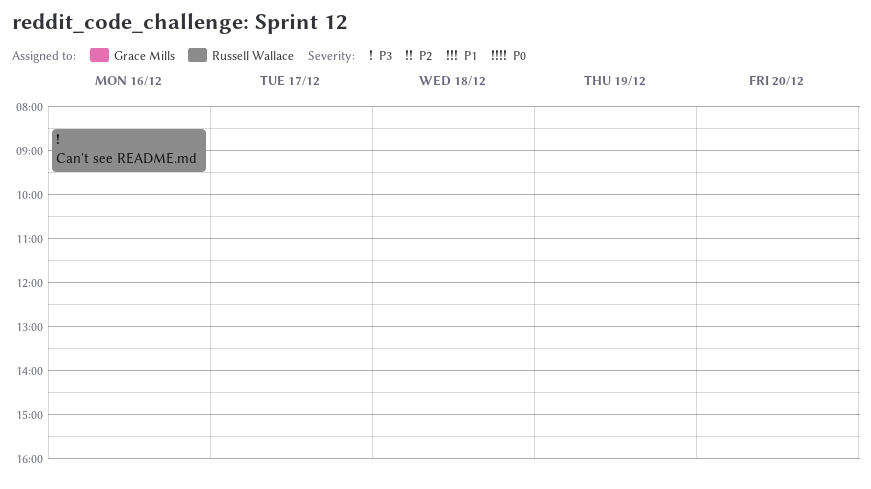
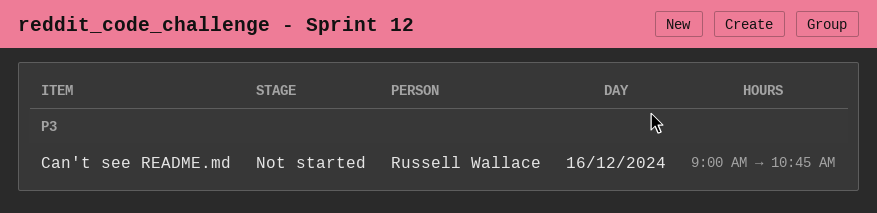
Can't see README.md, begins: 08:30 -> 09:00
Can't see README.md, ends: 09:30 -> 10:45

